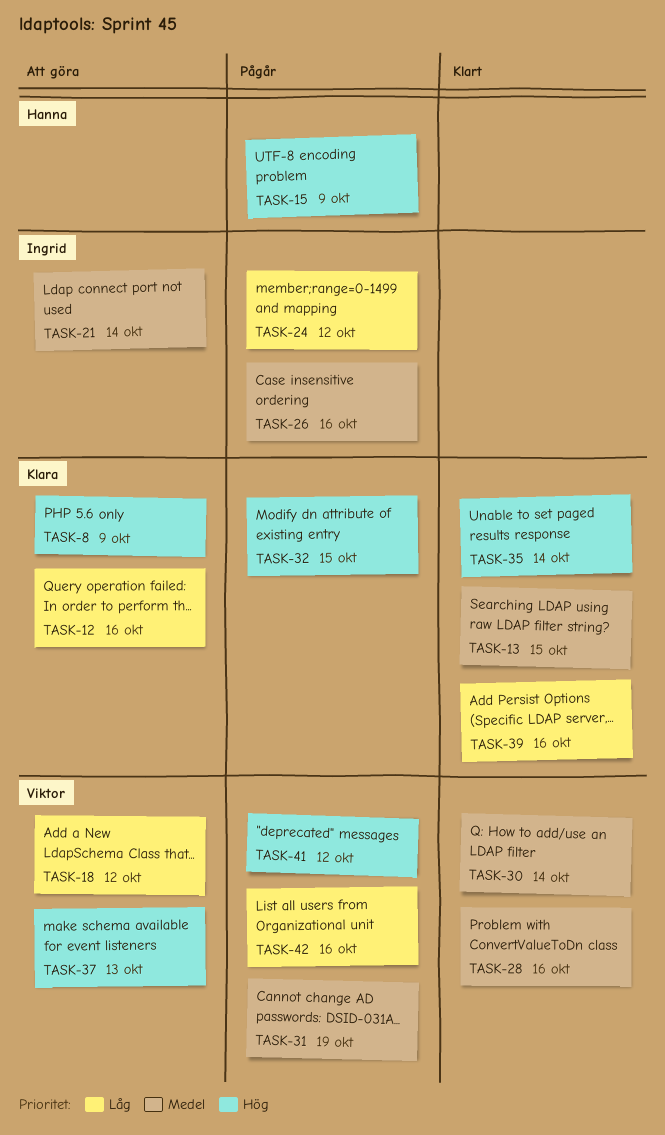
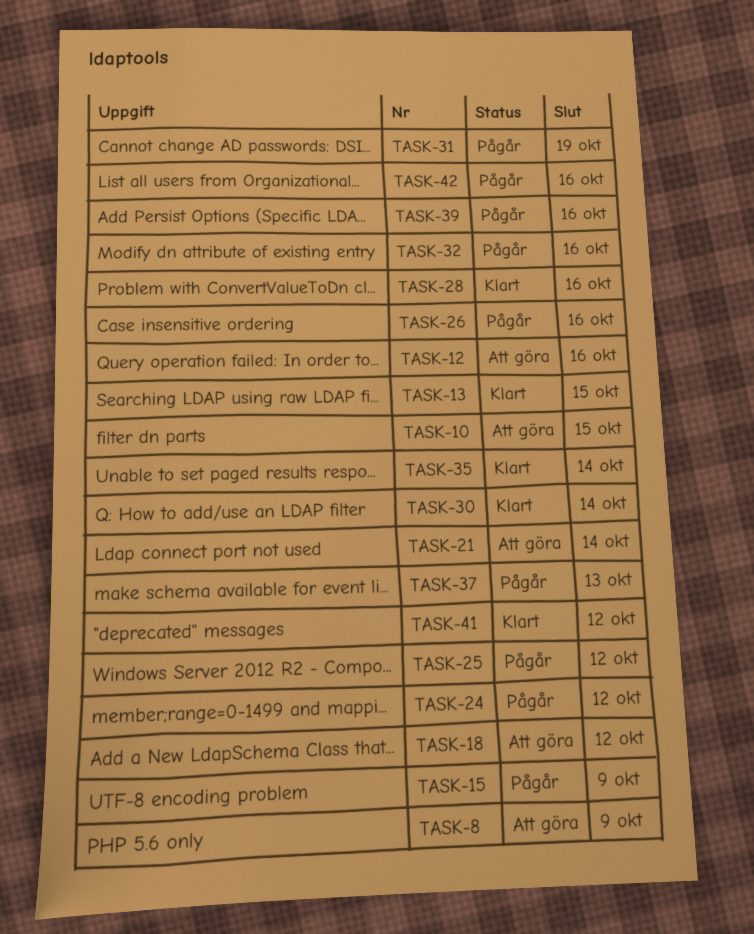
TASK-10: none -> present
TASK-25: none -> present
TASK-32, due: Oct 15 -> Oct 16
TASK-37, status: Att göra -> Pågår
TASK-39, status: Klart -> Pågår
TASK-41, status: Pågår -> Klart

